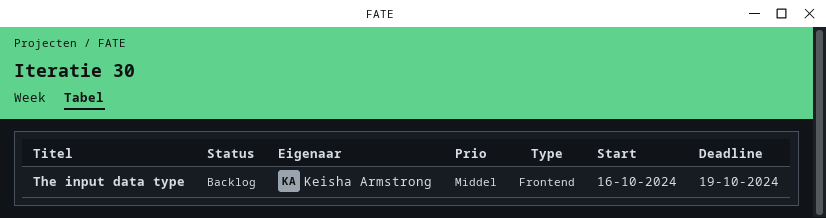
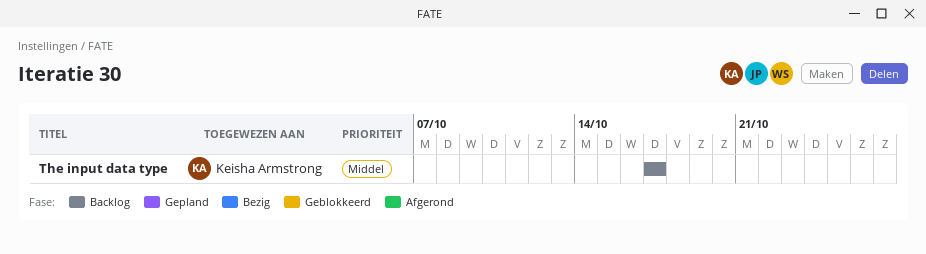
The input data type, start: Oct 16 -> Oct 17
The input data type, due: Oct 19 -> Oct 17

